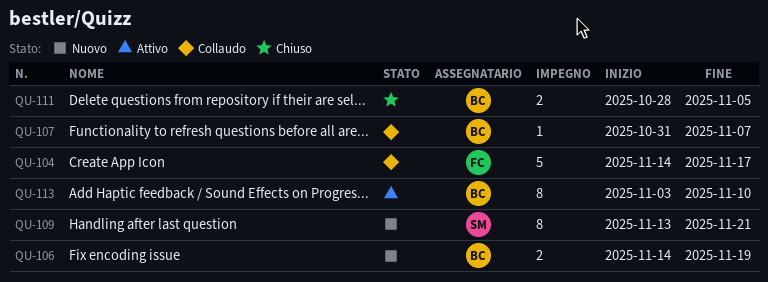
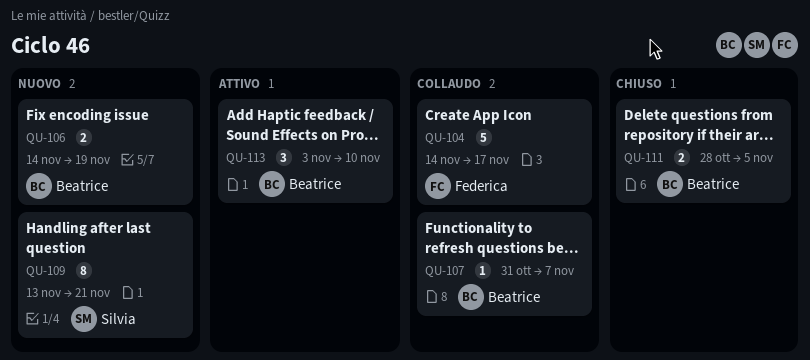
QU-113, estimate: 8 -> 3

